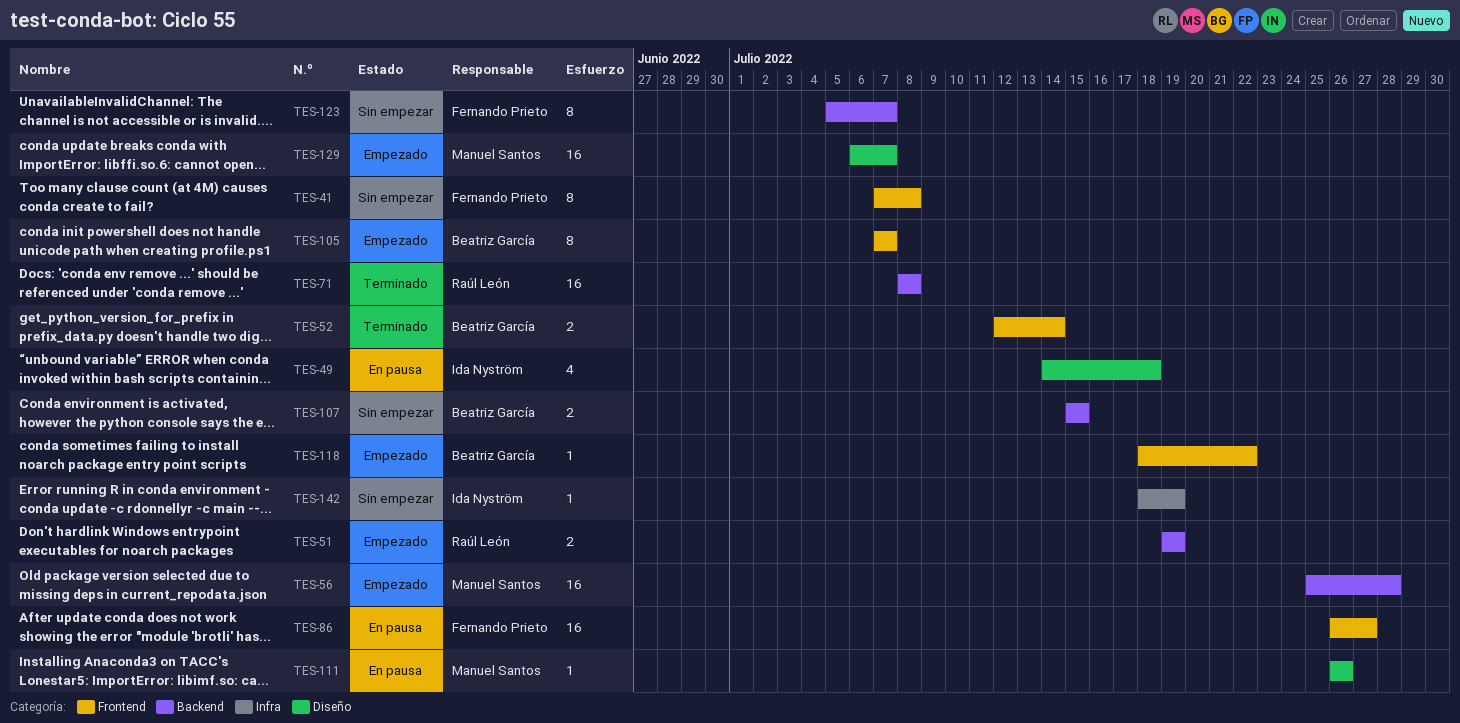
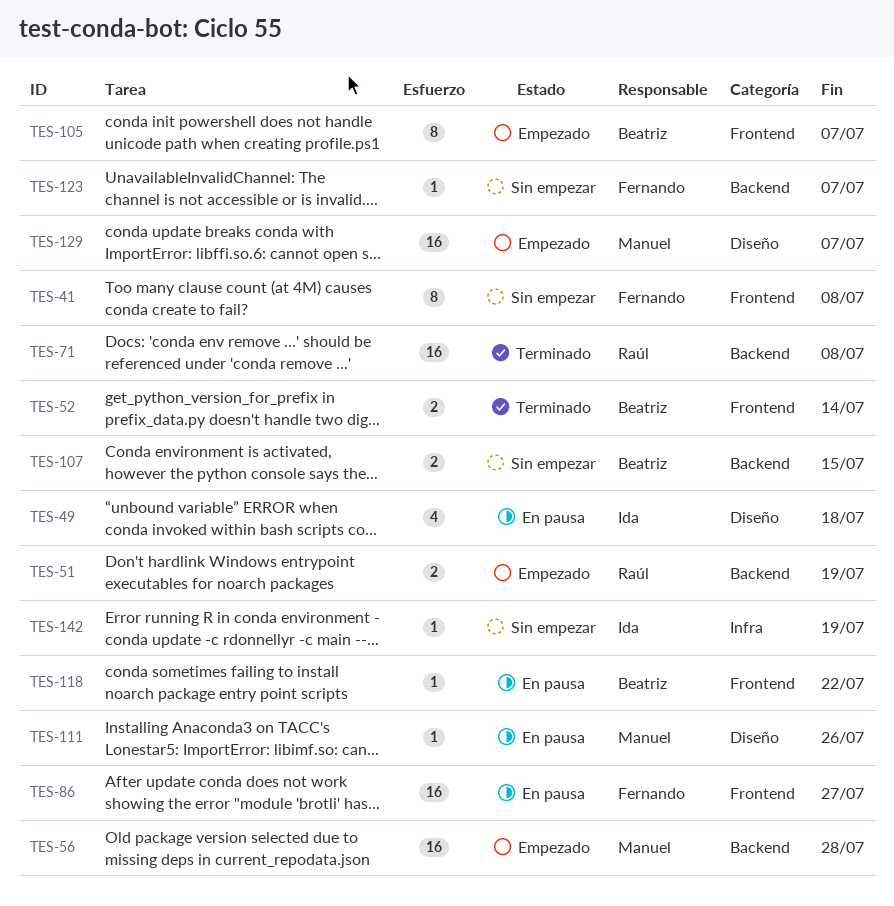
TES-118, status: Empezado -> En pausa
TES-123, estimate: 8 -> 1

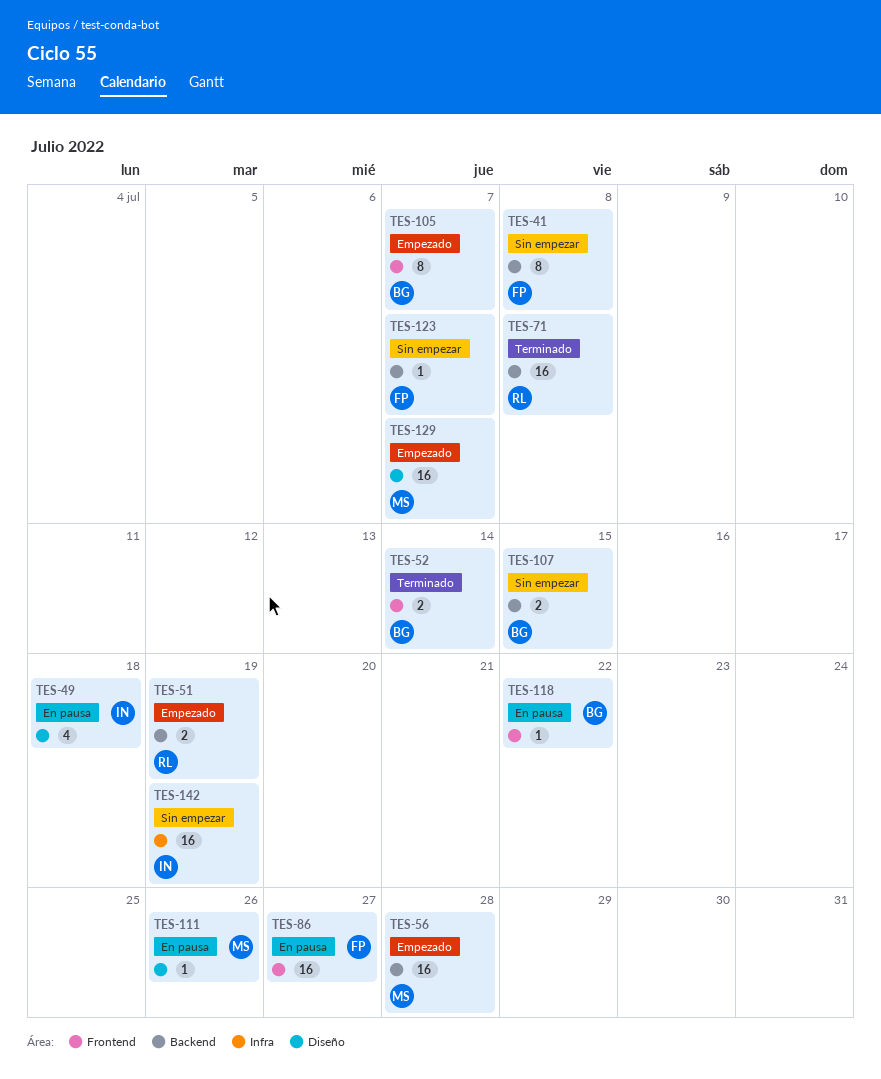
TES-41, label: Frontend -> Backend
TES-142, estimate: 1 -> 16

